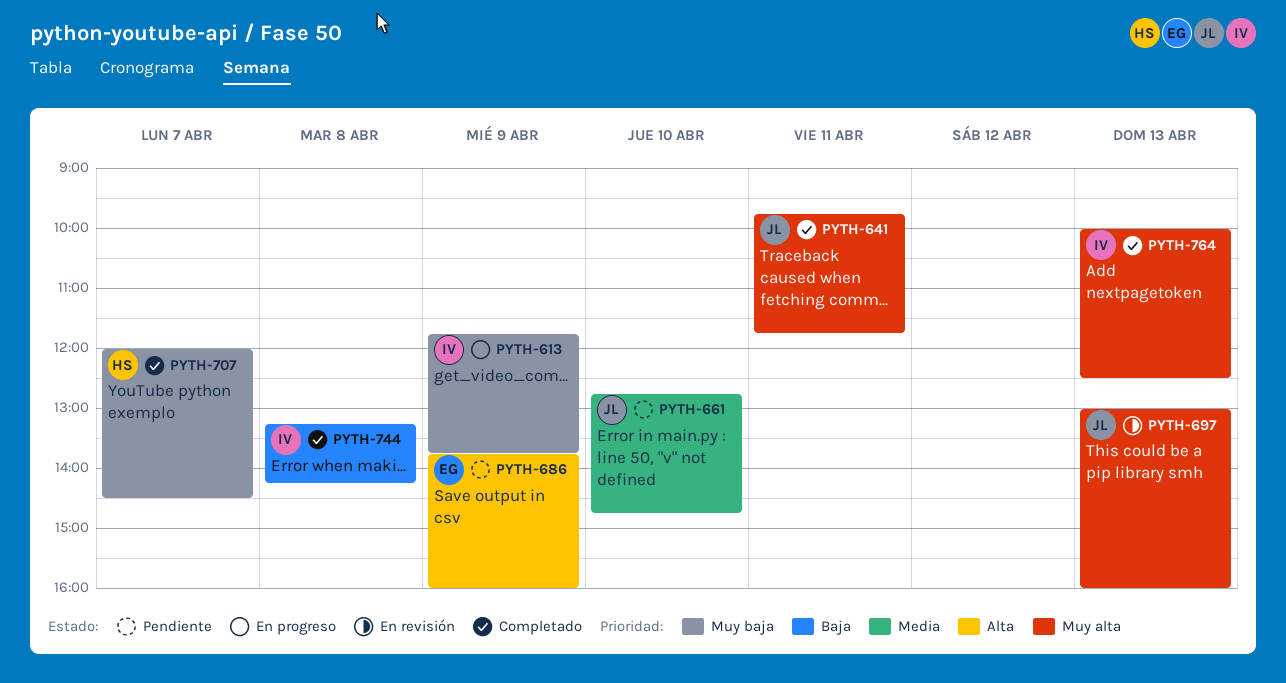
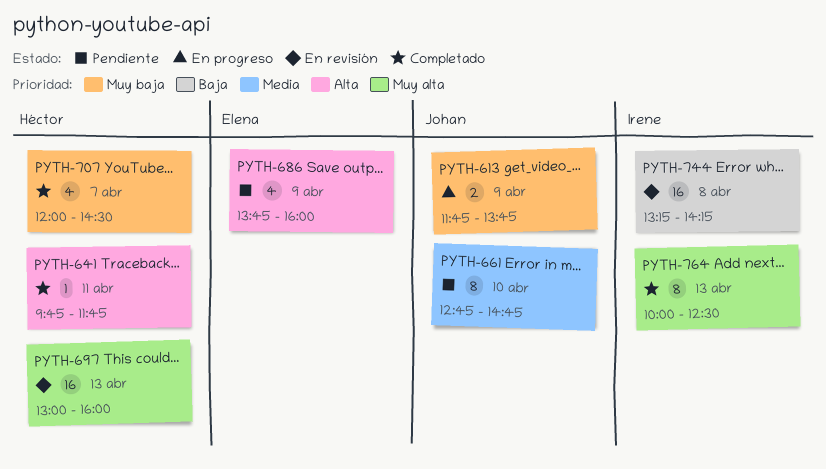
PYTH-613, owner: Irene -> Johan
PYTH-641, owner: Johan -> Héctor
PYTH-641, priority: Muy alta -> Alta
PYTH-697, owner: Johan -> Héctor
PYTH-744, status: Completado -> En revisión

